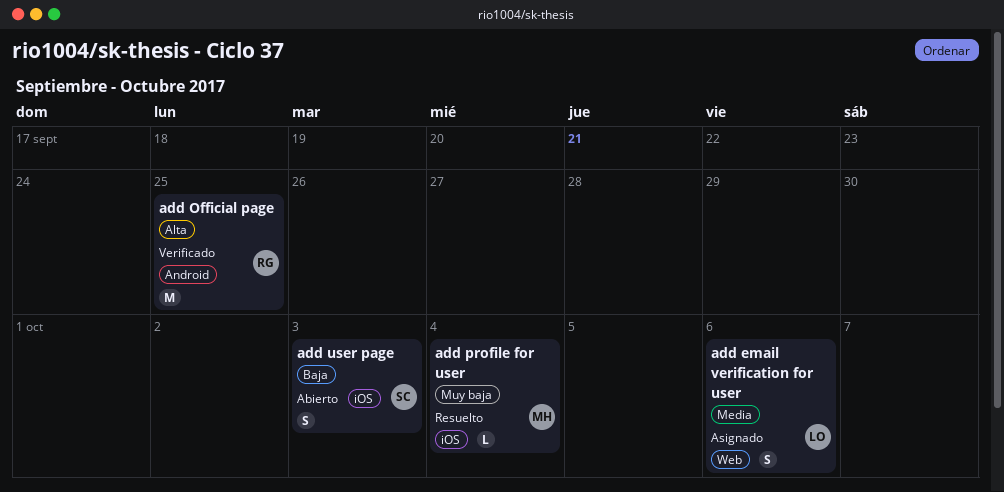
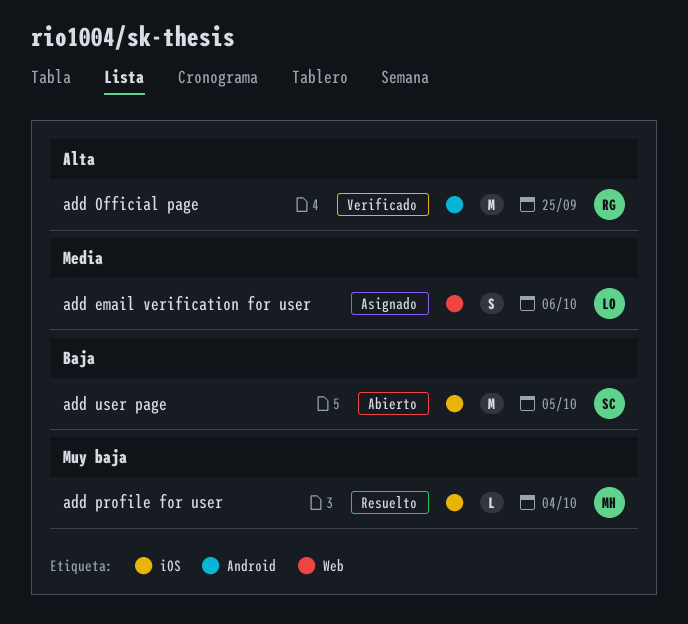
add user page, estimate: S -> M
add user page, due: Oct 3 -> Oct 5

